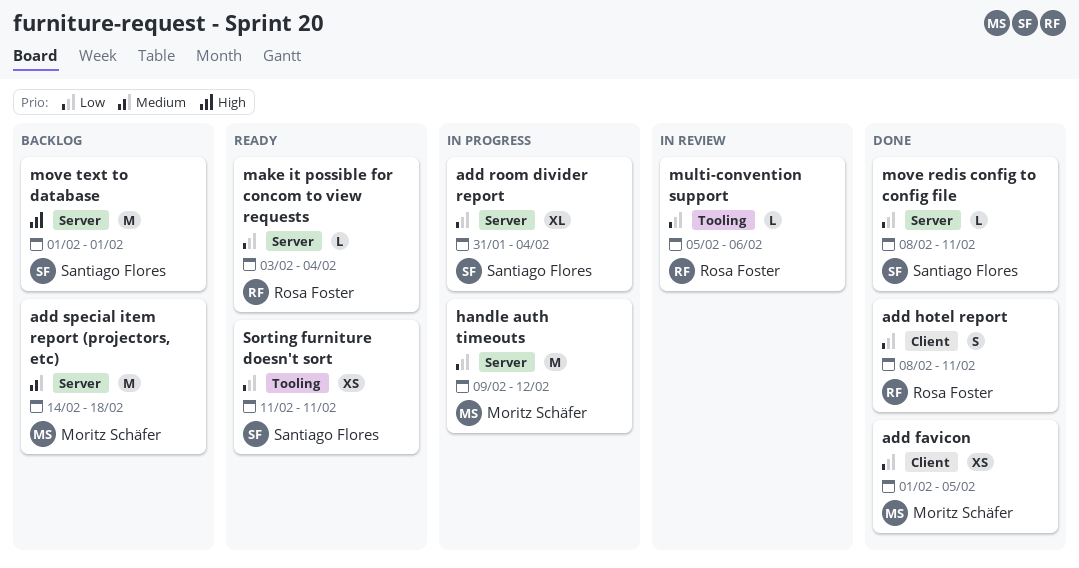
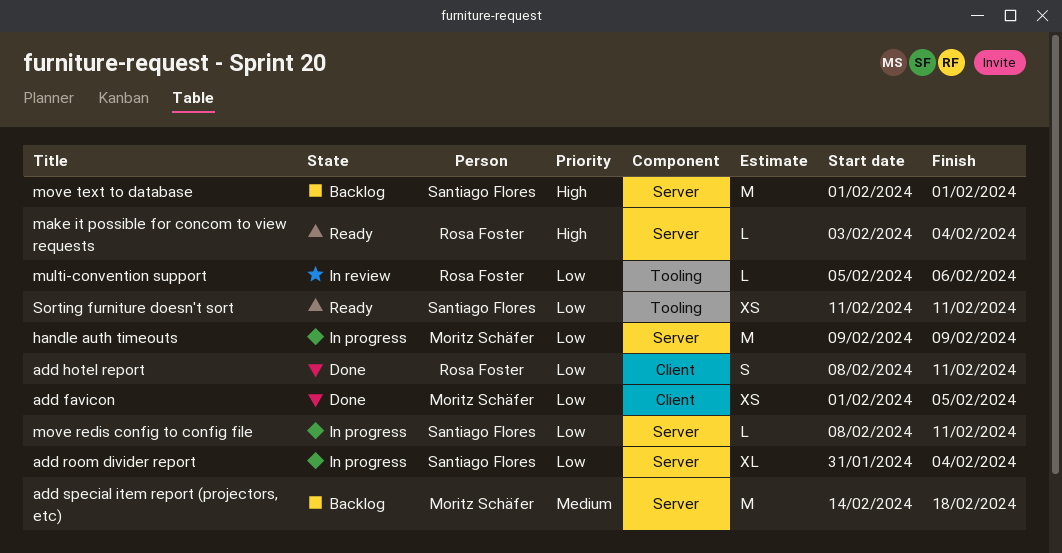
handle auth timeouts, due: Feb 12 -> Feb 9
make it possible for concom to view requests, priority: Low -> High
move redis config to config file, status: Done -> In progress

